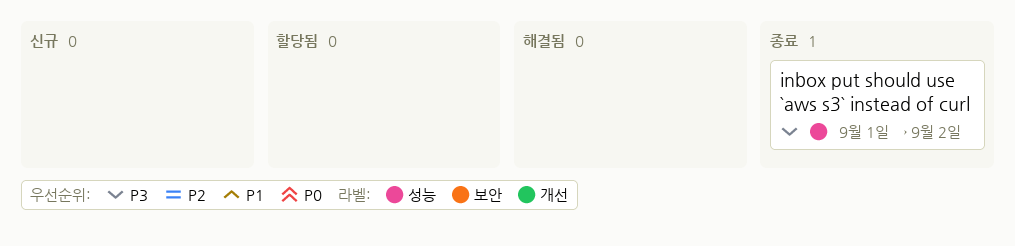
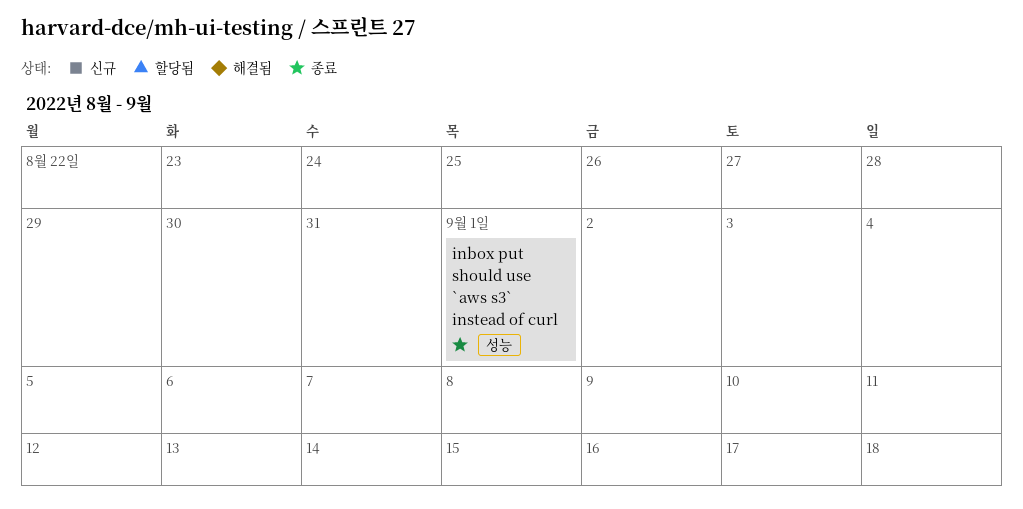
inbox put should use `aws s3` instead of curl, due: Sep 2 -> Sep 1

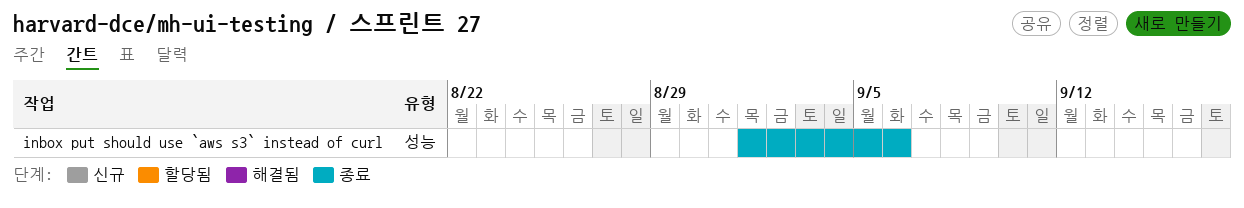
inbox put should use `aws s3` instead of curl, due: Sep 1 -> Sep 6

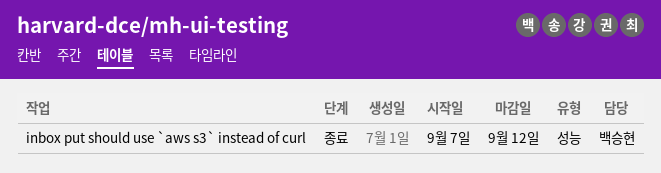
inbox put should use `aws s3` instead of curl, start: Sep 1 -> Sep 7
inbox put should use `aws s3` instead of curl, due: Sep 6 -> Sep 12

